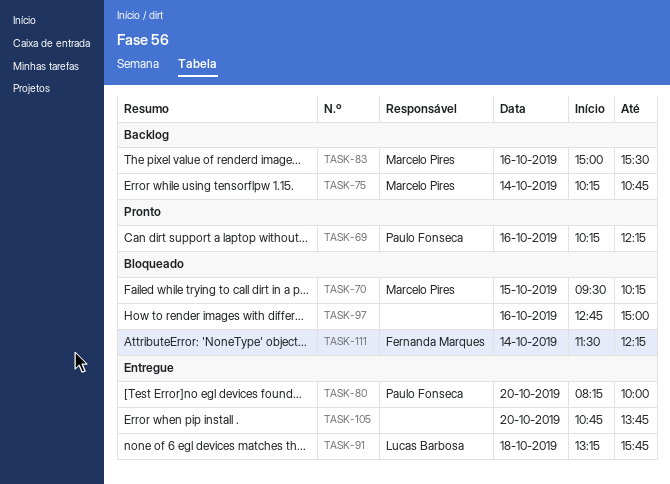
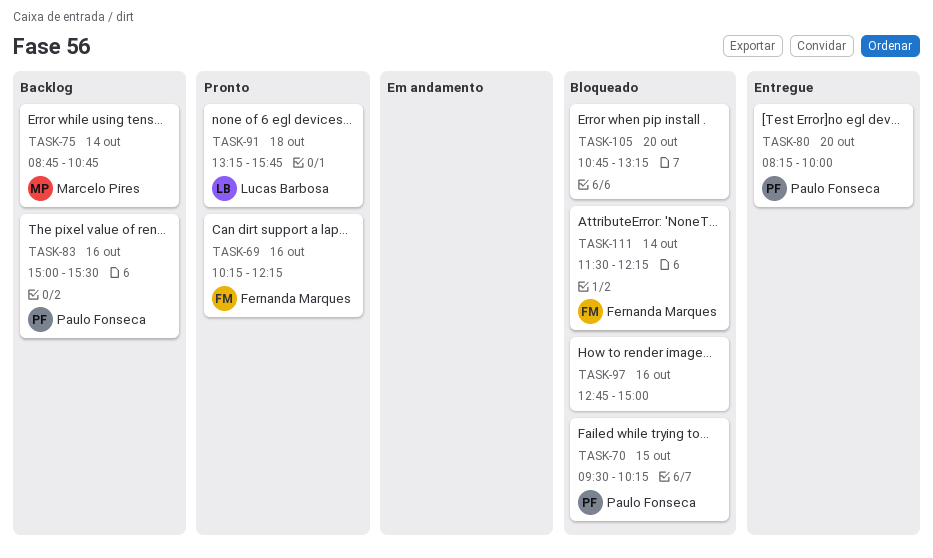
TASK-69, owner: Paulo Fonseca -> Fernanda Marques
TASK-70, owner: Marcelo Pires -> Paulo Fonseca
TASK-75, begins: 10:15 -> 08:45
TASK-83, owner: Marcelo Pires -> Paulo Fonseca
TASK-91, status: Entregue -> Pronto
TASK-105, status: Entregue -> Bloqueado
TASK-105, ends: 13:45 -> 13:15

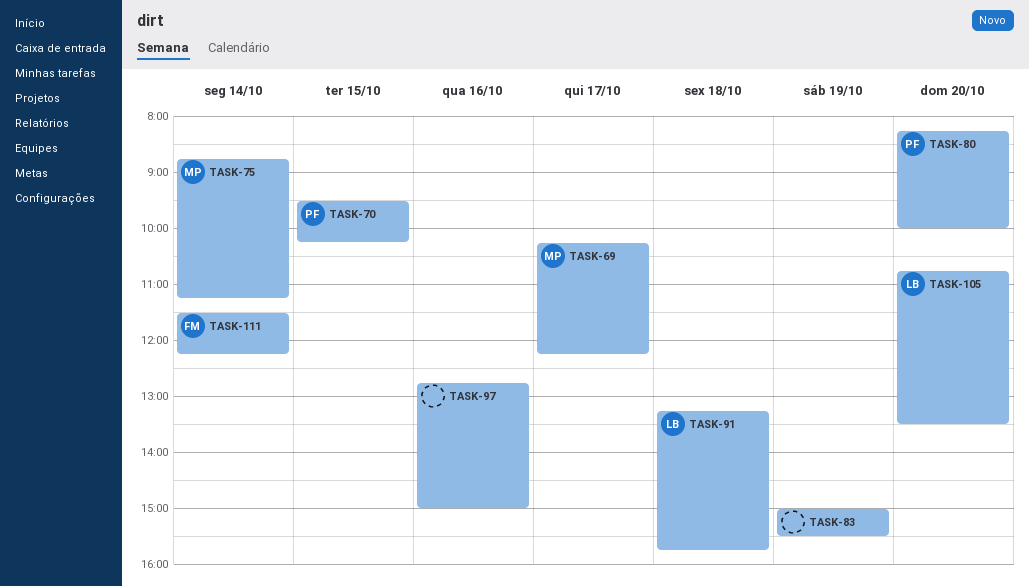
TASK-69, owner: Fernanda Marques -> Marcelo Pires
TASK-69, day: Oct 16 -> Oct 17
TASK-75, ends: 10:45 -> 11:15
TASK-83, owner: Paulo Fonseca -> none
TASK-83, day: Oct 16 -> Oct 19
TASK-105, owner: none -> Lucas Barbosa
TASK-105, ends: 13:15 -> 13:30

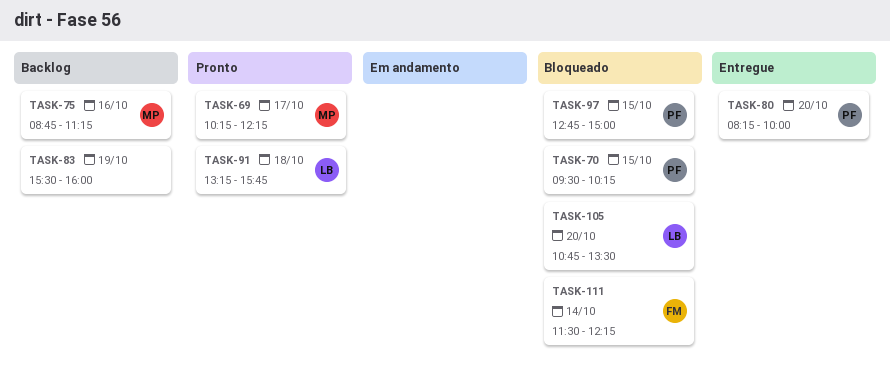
TASK-75, day: Oct 14 -> Oct 16
TASK-83, begins: 15:00 -> 15:30
TASK-83, ends: 15:30 -> 16:00
TASK-97, owner: none -> PF
TASK-97, day: Oct 16 -> Oct 15

